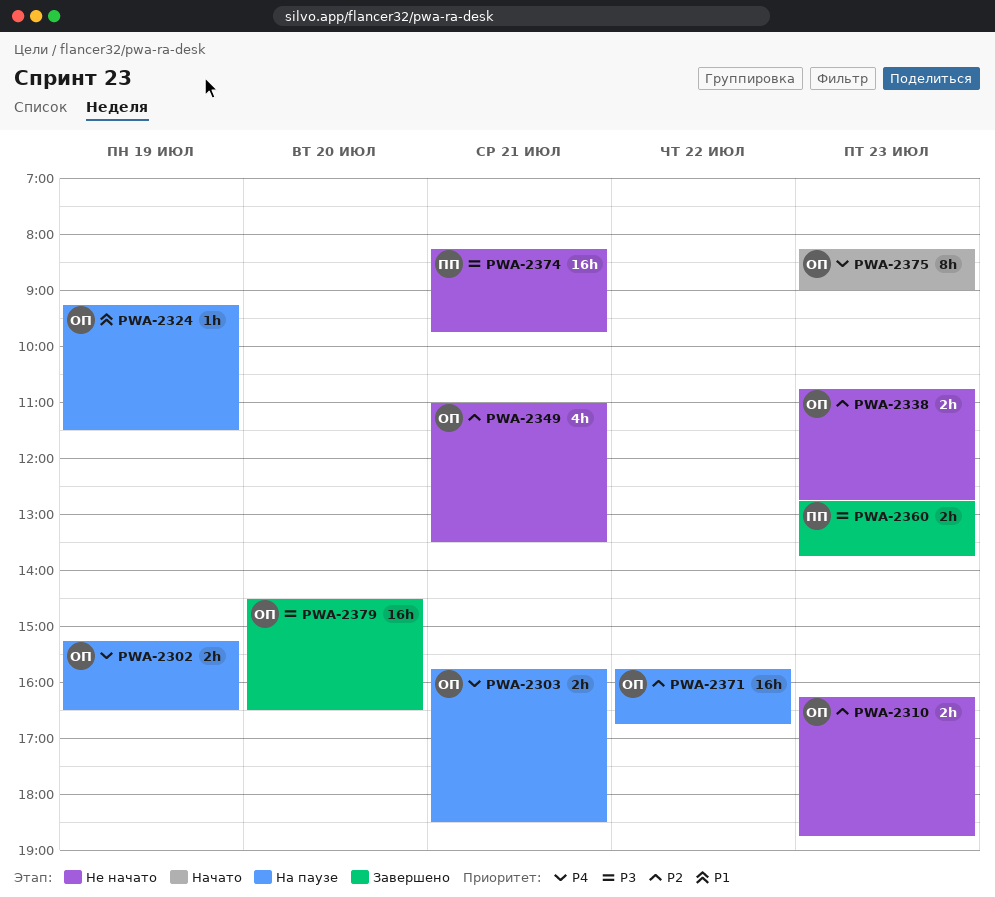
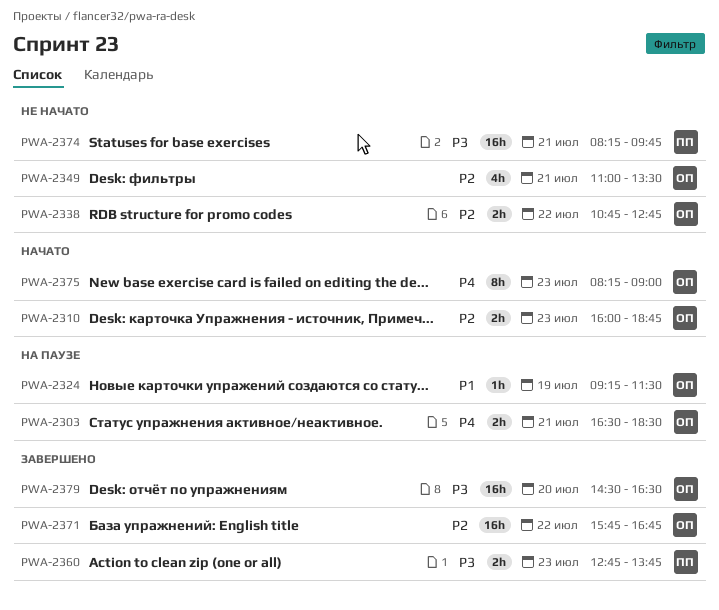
PWA-2302: present -> none
PWA-2303, begins: 15:45 -> 16:30
PWA-2310, status: Не начато -> Начато
PWA-2310, begins: 16:15 -> 16:00
PWA-2338, day: Jul 23 -> Jul 22
PWA-2371, status: На паузе -> Завершено

